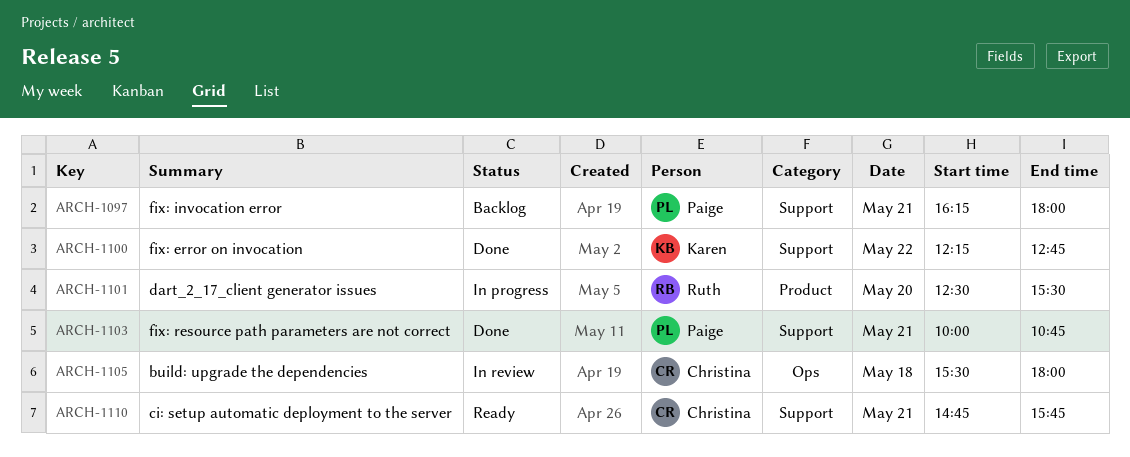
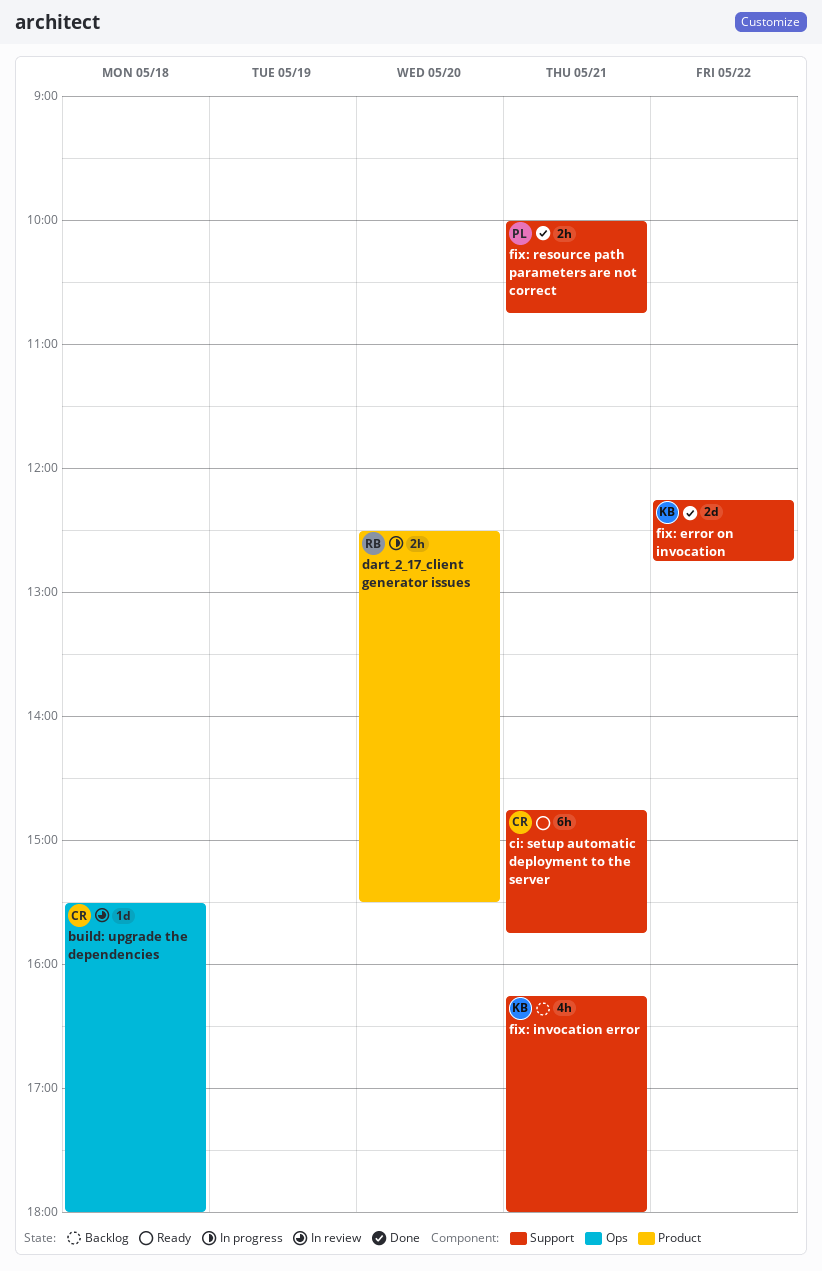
fix: invocation error, owner: Paige -> Karen

